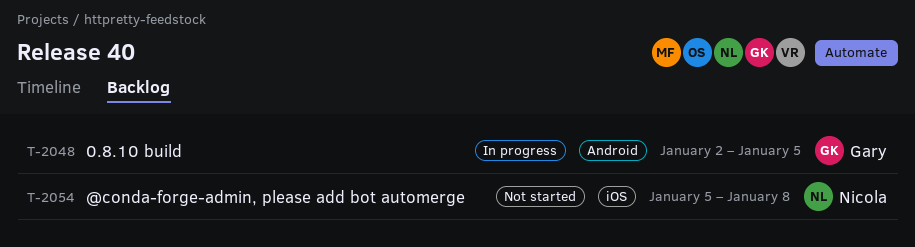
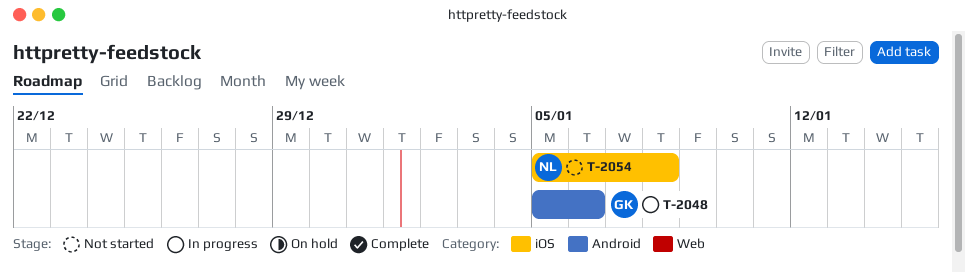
T-2048, start: Jan 2 -> Jan 5
T-2048, due: Jan 5 -> Jan 6

